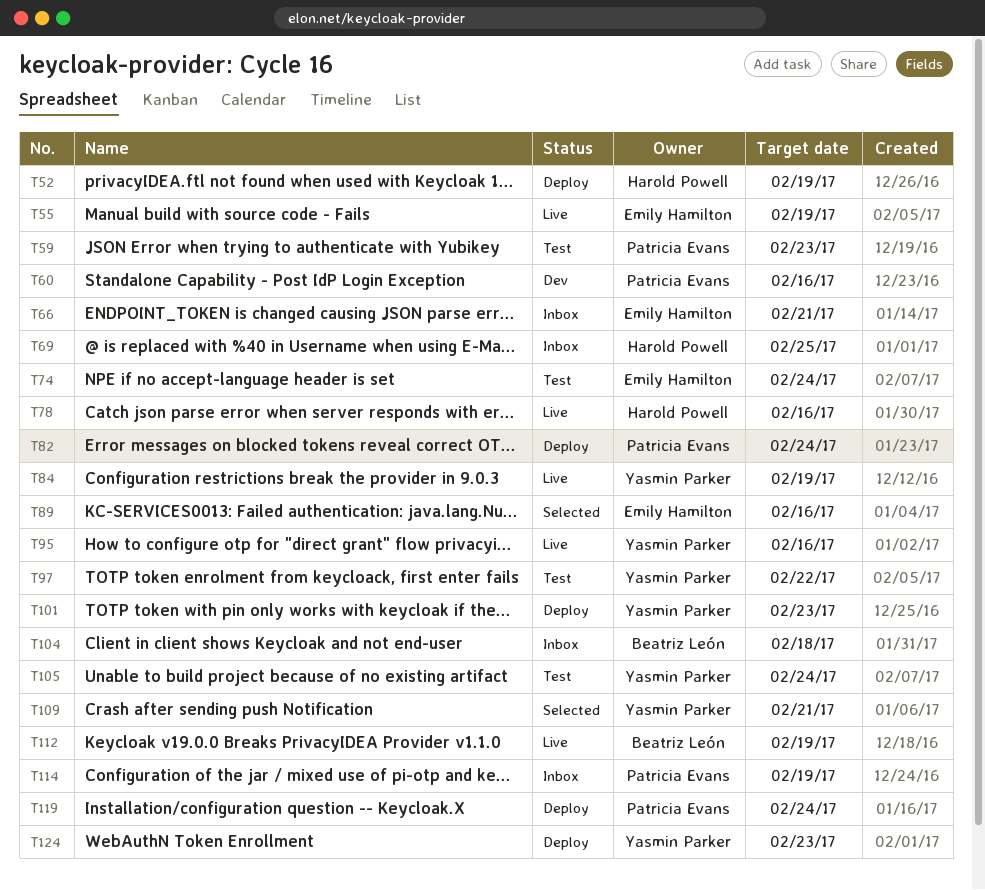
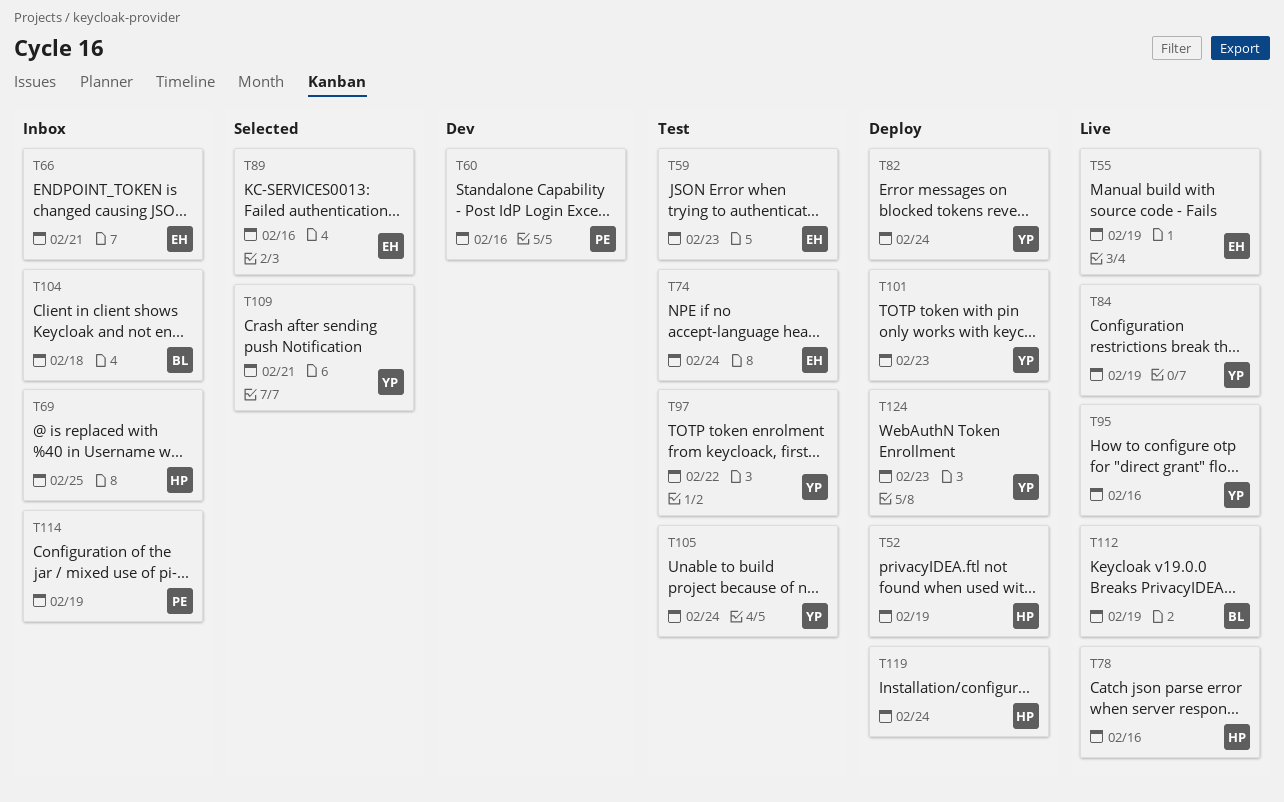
T59, owner: Patricia Evans -> Emily Hamilton
T82, owner: Patricia Evans -> Yasmin Parker
T119, owner: Patricia Evans -> Harold Powell

